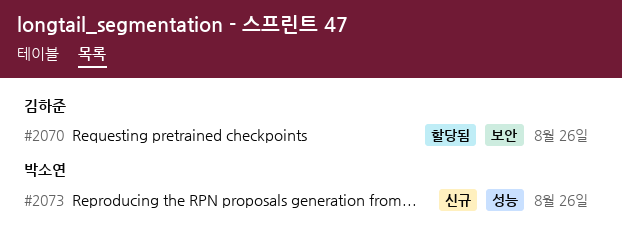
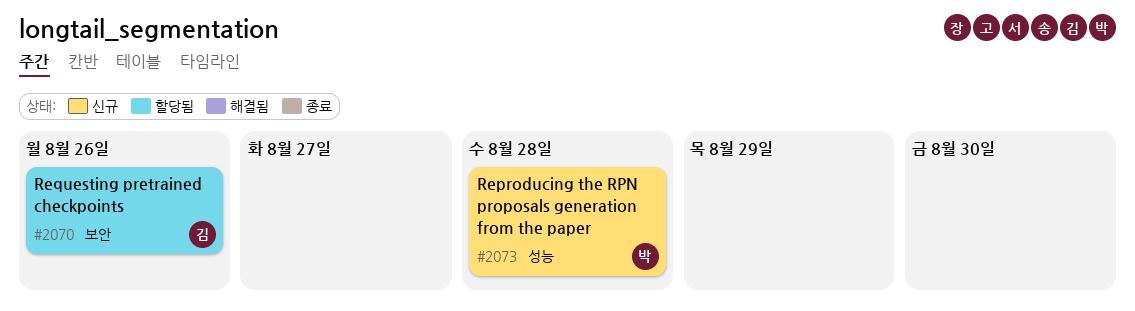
#2073, due: Aug 26 -> Aug 28

